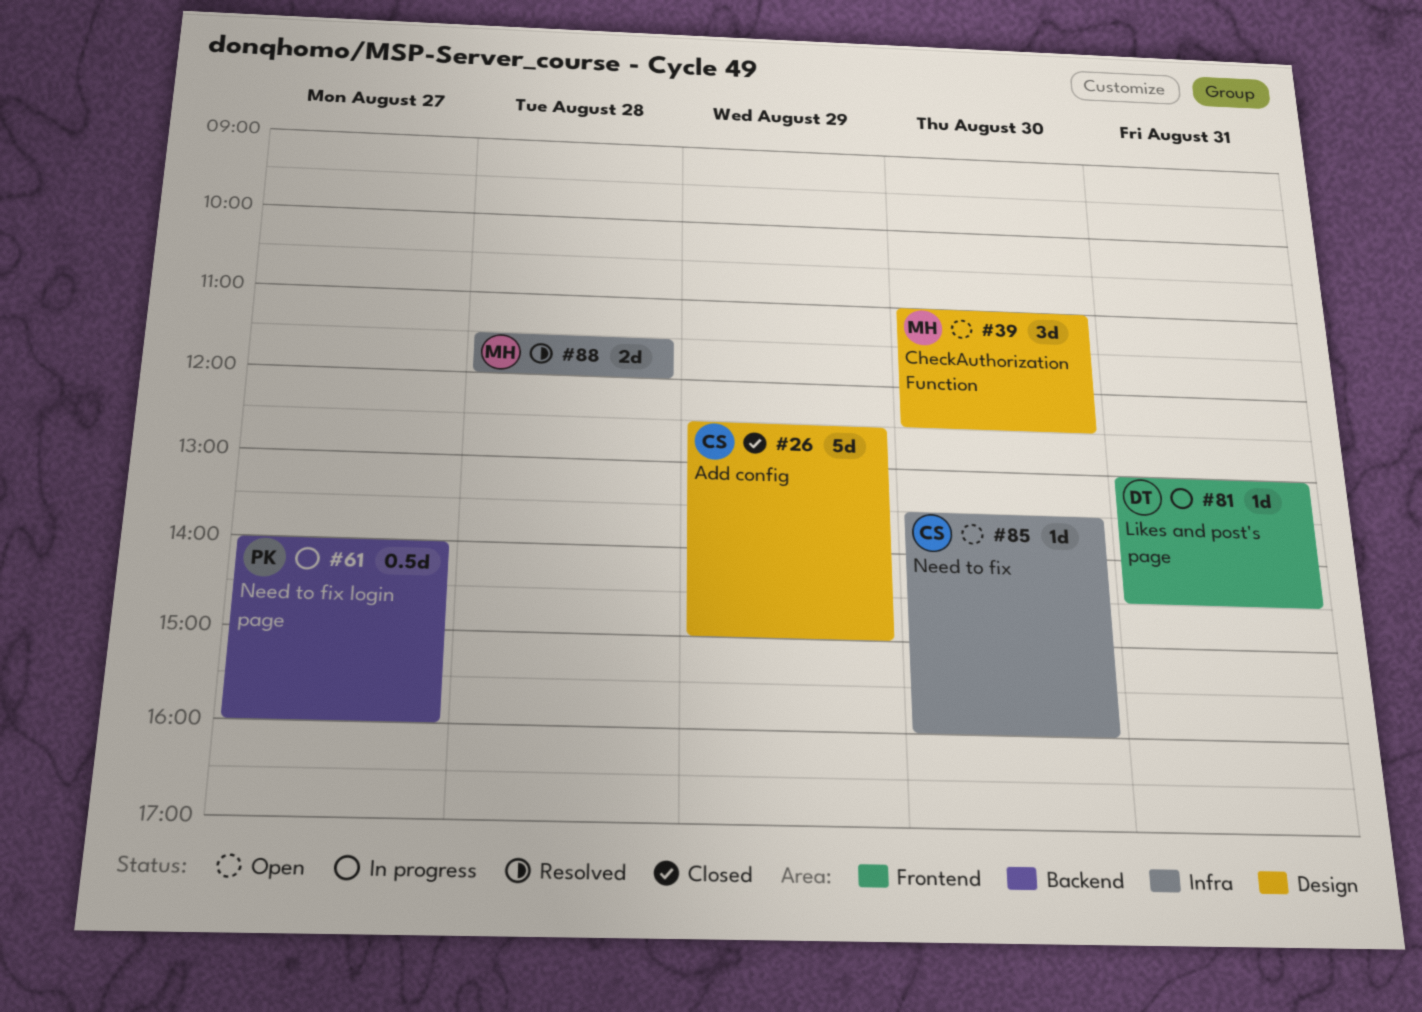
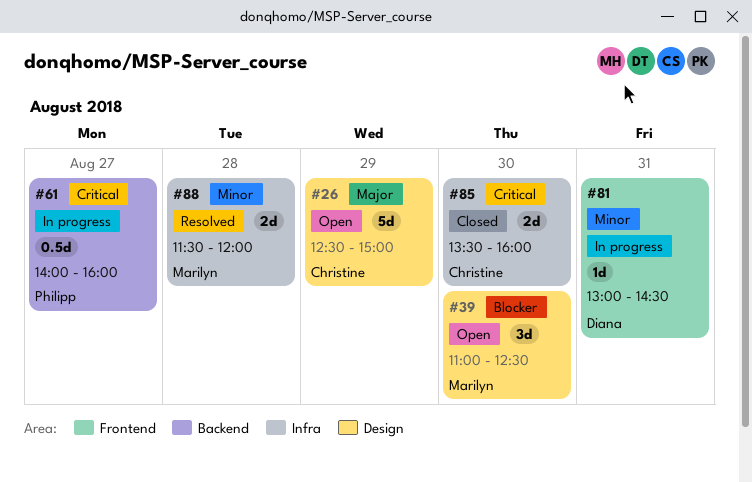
#26, status: Closed -> Open
#85, status: Open -> Closed
#85, estimate: 1d -> 2d

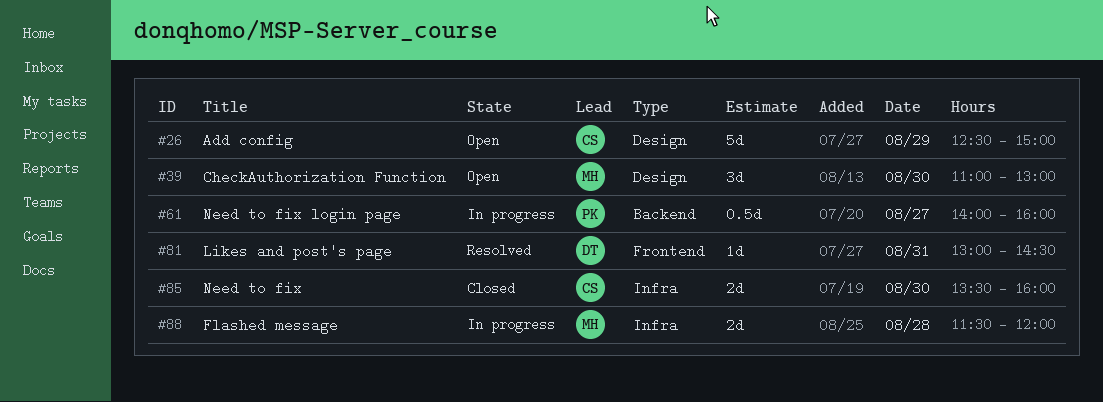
#39, ends: 12:30 -> 13:00
#81, status: In progress -> Resolved
#88, status: Resolved -> In progress

